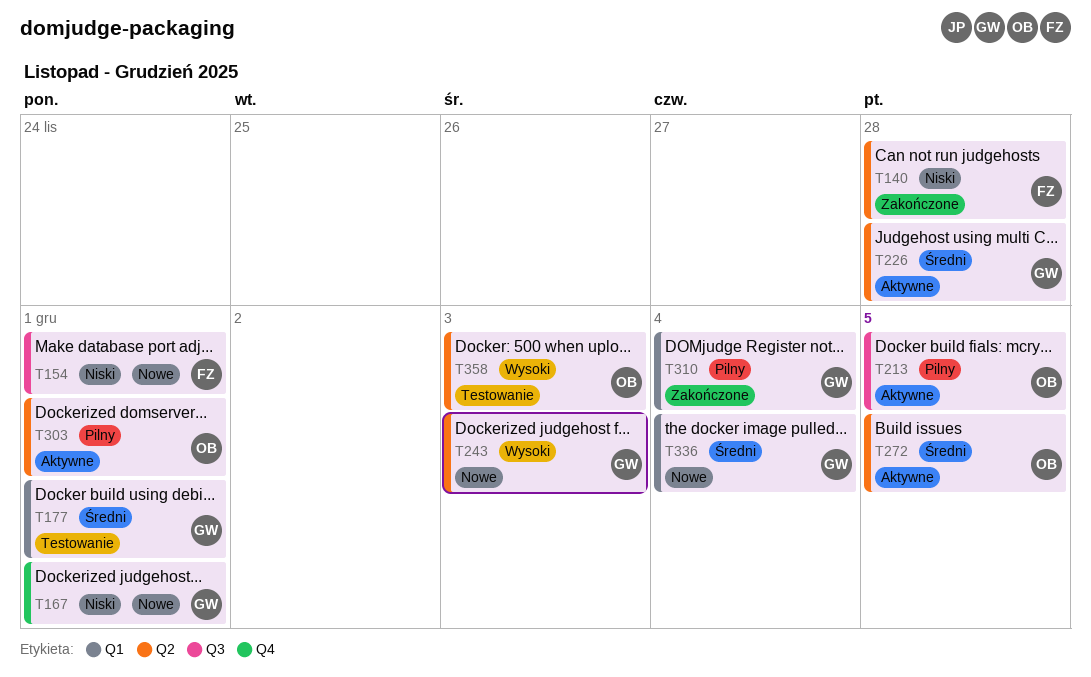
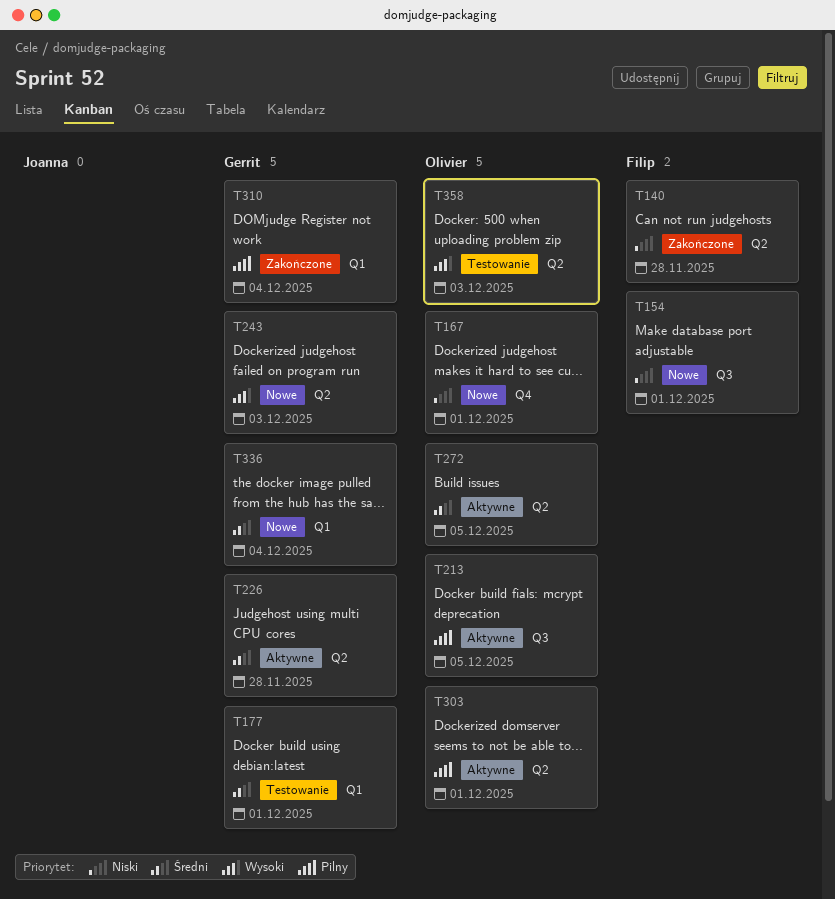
T167, owner: Gerrit -> Olivier

